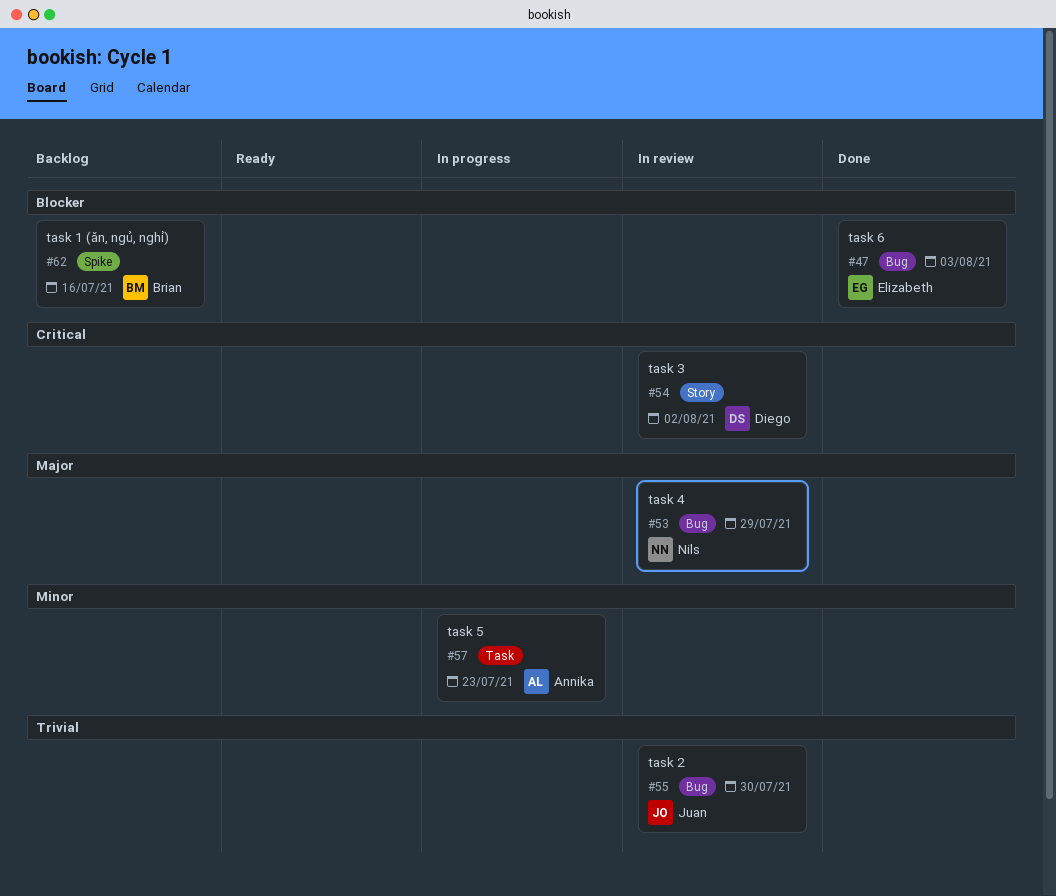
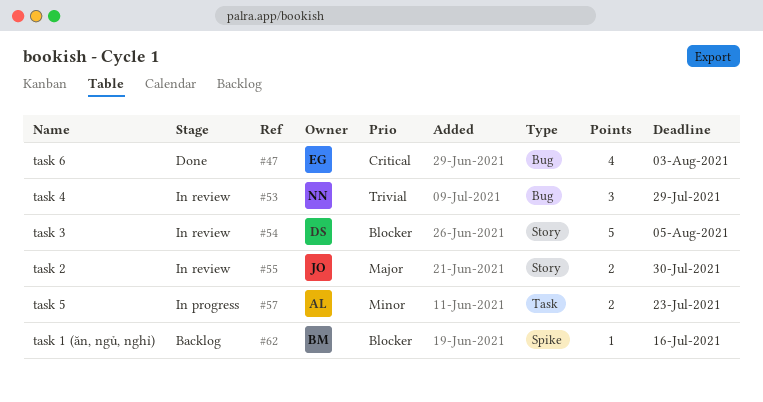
#47, priority: Blocker -> Critical
#53, priority: Major -> Trivial
#54, priority: Critical -> Blocker
#54, due: Aug 2 -> Aug 5
#55, priority: Trivial -> Major
#55, label: Bug -> Story

